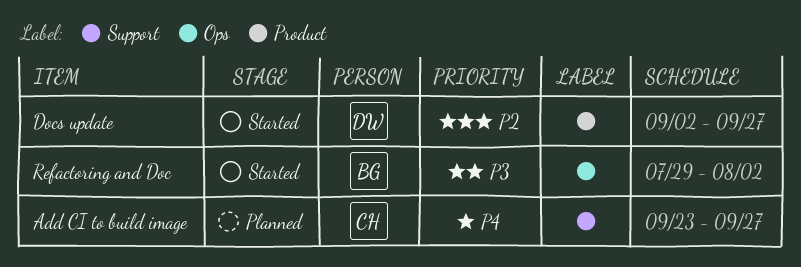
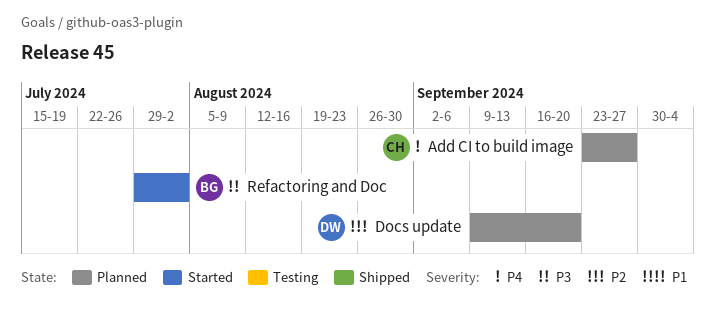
Docs update, status: Started -> Planned
Docs update, start: Sep 2 -> Sep 9
Docs update, due: Sep 27 -> Sep 20

